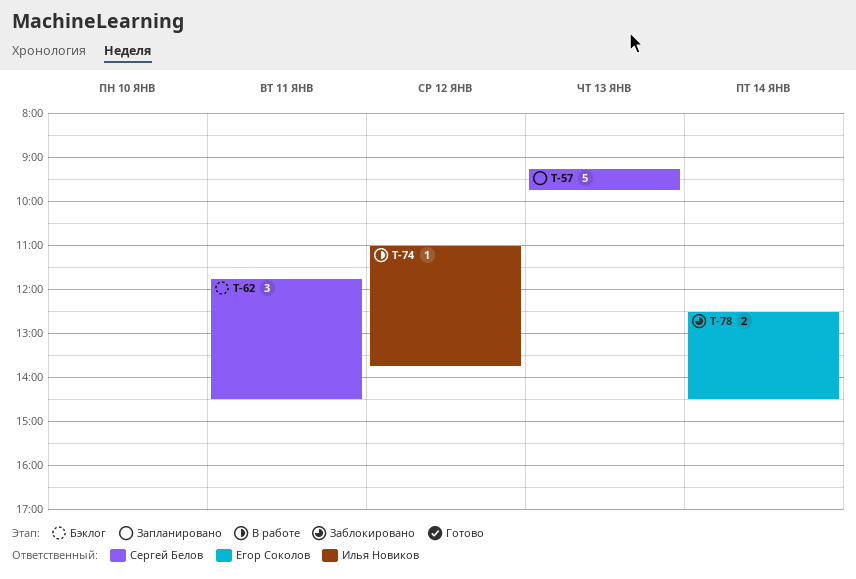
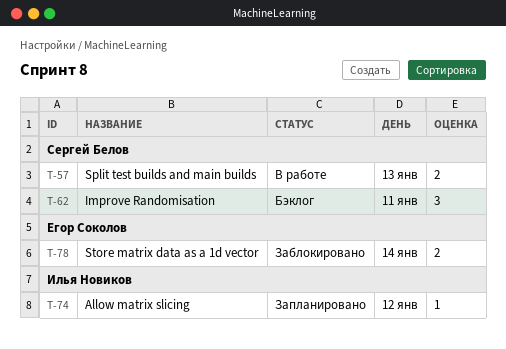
T-57, status: Запланировано -> В работе
T-57, estimate: 5 -> 2
T-74, status: В работе -> Запланировано

